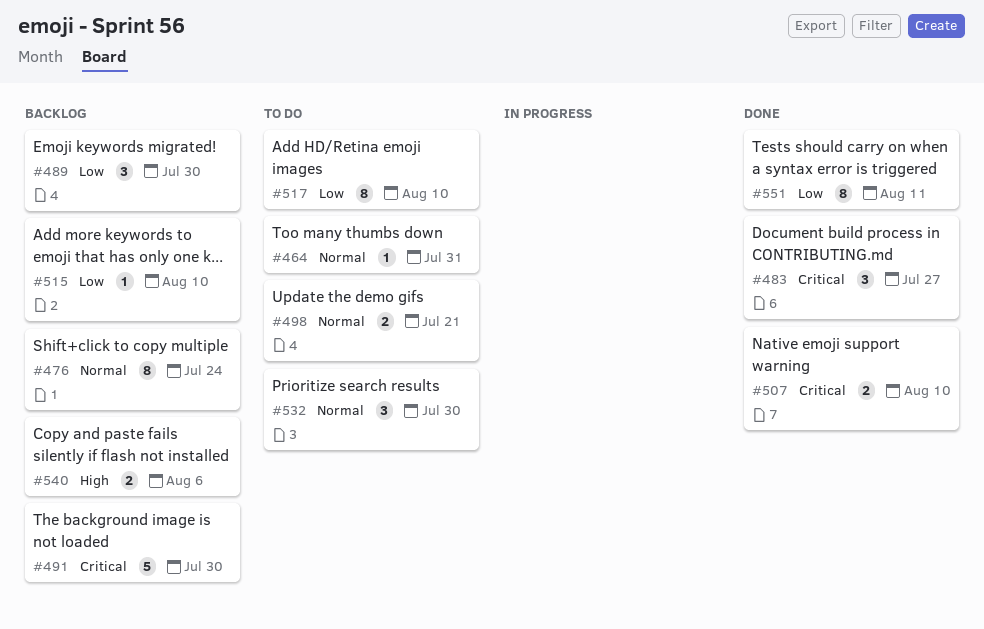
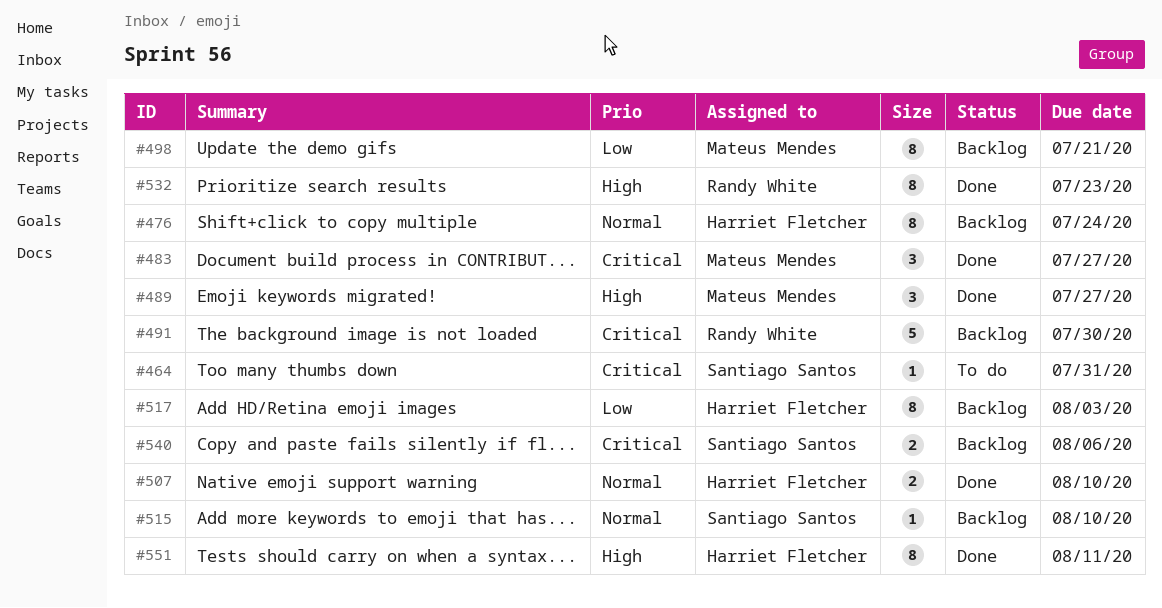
#464, priority: Normal -> Critical
#489, status: Backlog -> Done
#489, priority: Low -> High
#489, due: Jul 30 -> Jul 27
#498, status: To do -> Backlog
#498, priority: Normal -> Low
#498, estimate: 2 -> 8
#507, priority: Critical -> Normal
#515, priority: Low -> Normal
#517, status: To do -> Backlog
#517, due: Aug 10 -> Aug 3
#532, status: To do -> Done
#532, priority: Normal -> High
#532, estimate: 3 -> 8
#532, due: Jul 30 -> Jul 23
#540, priority: High -> Critical
#551, priority: Low -> High

